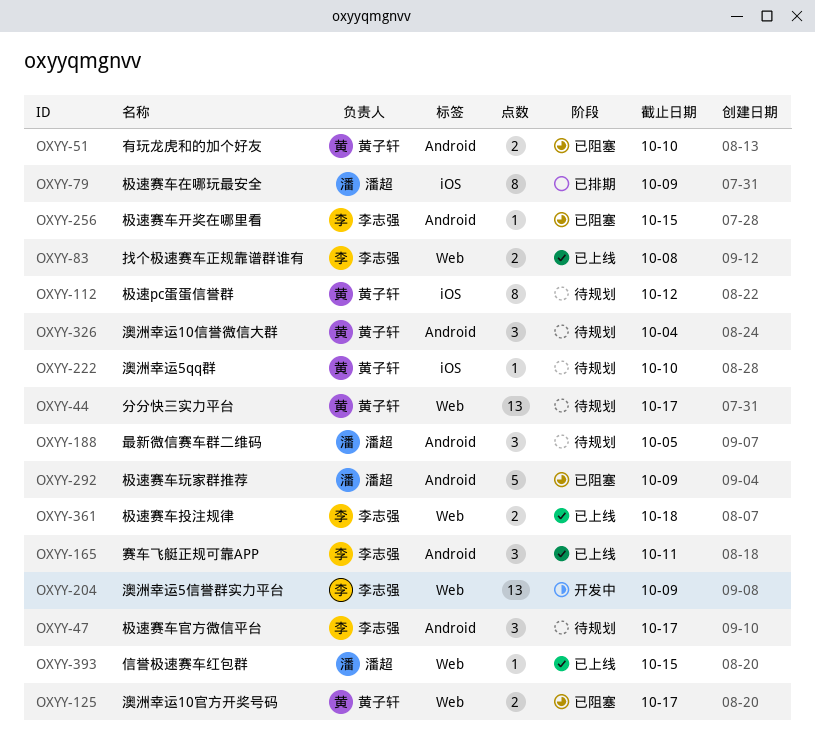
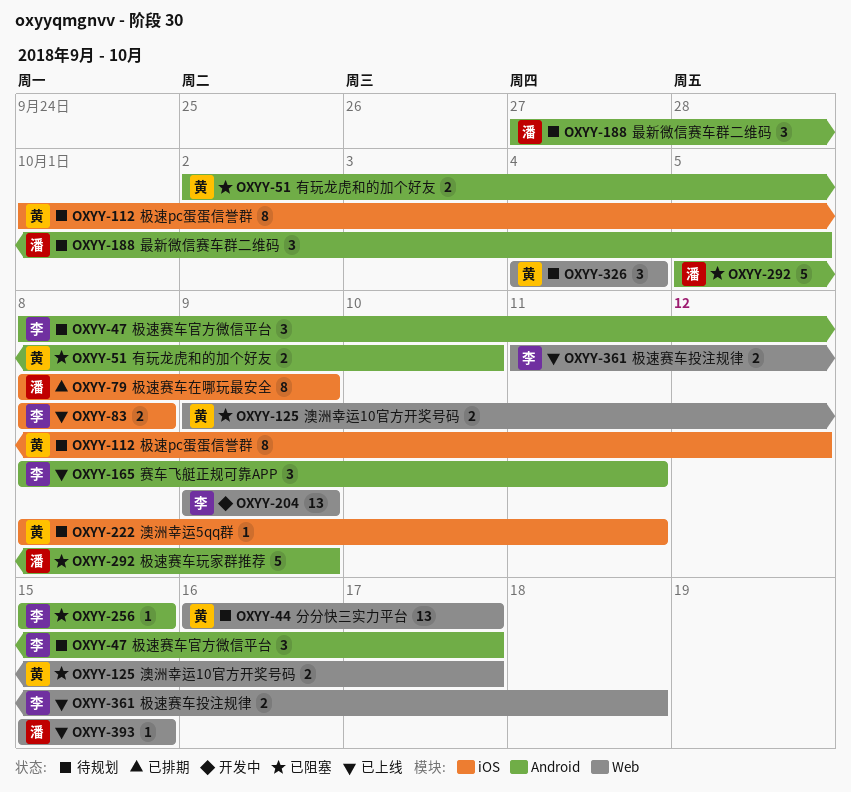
OXYY-83, label: Web -> iOS
OXYY-222, due: Oct 10 -> Oct 11
OXYY-326, label: Android -> Web

